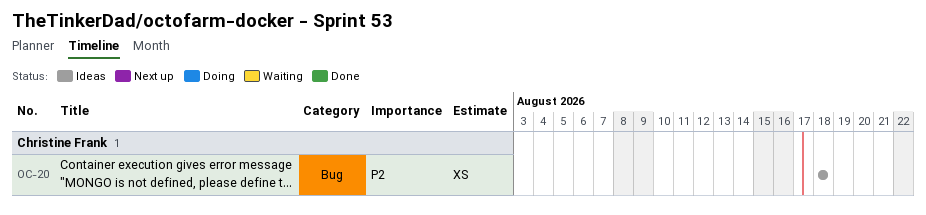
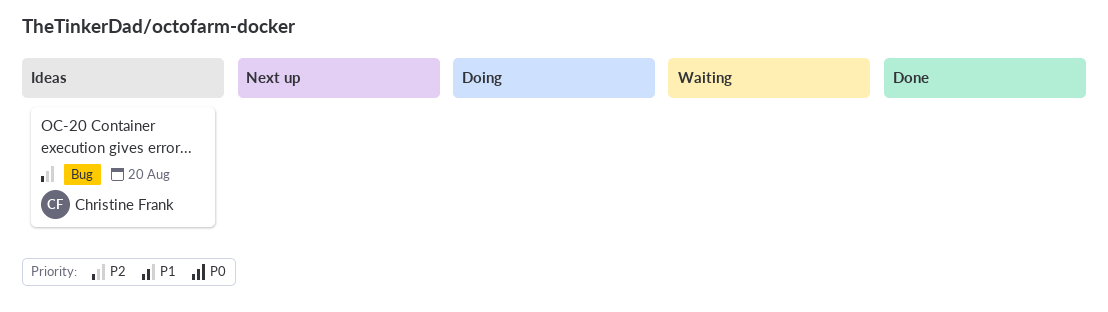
OC-20, due: Aug 18 -> Aug 20

